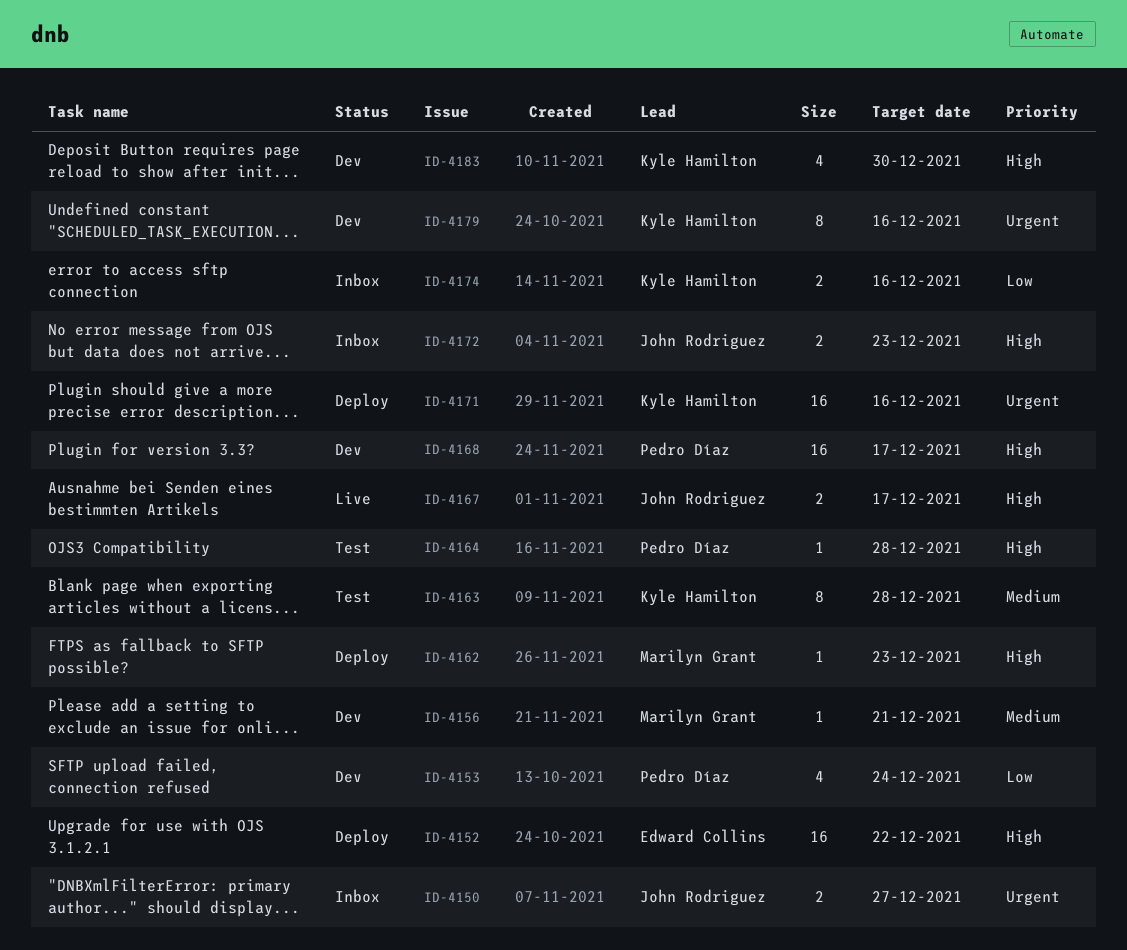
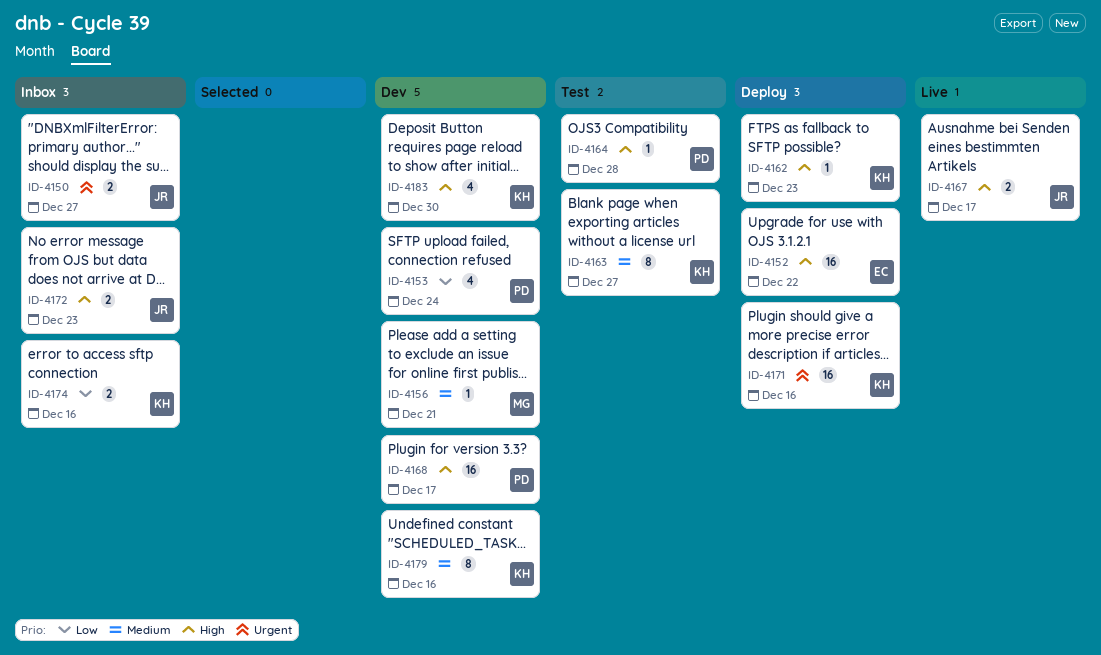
ID-4162, owner: Marilyn Grant -> Kyle Hamilton
ID-4163, due: Dec 28 -> Dec 27
ID-4179, priority: Urgent -> Medium

